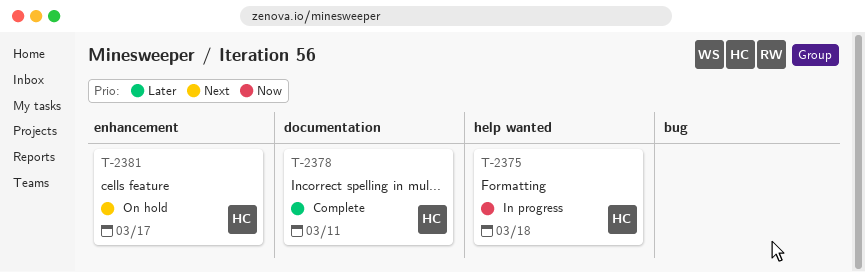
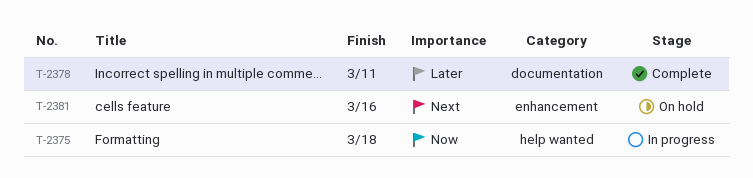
T-2381, due: Mar 17 -> Mar 16

